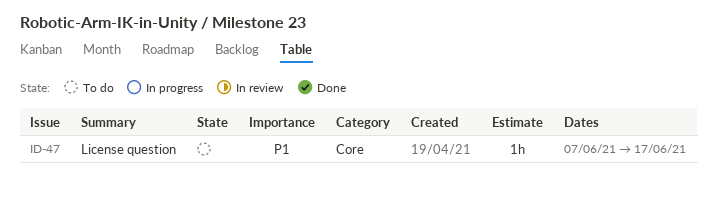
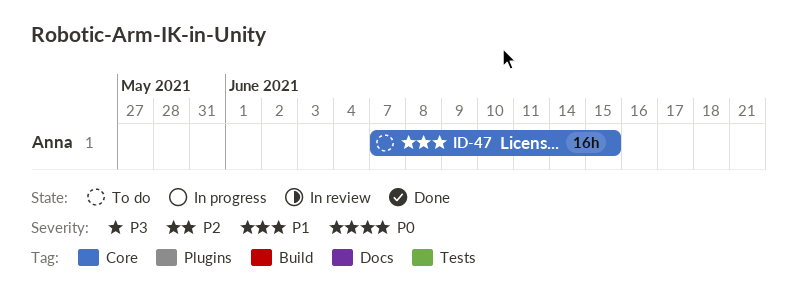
ID-47, estimate: 1h -> 16h
ID-47, due: Jun 17 -> Jun 15

